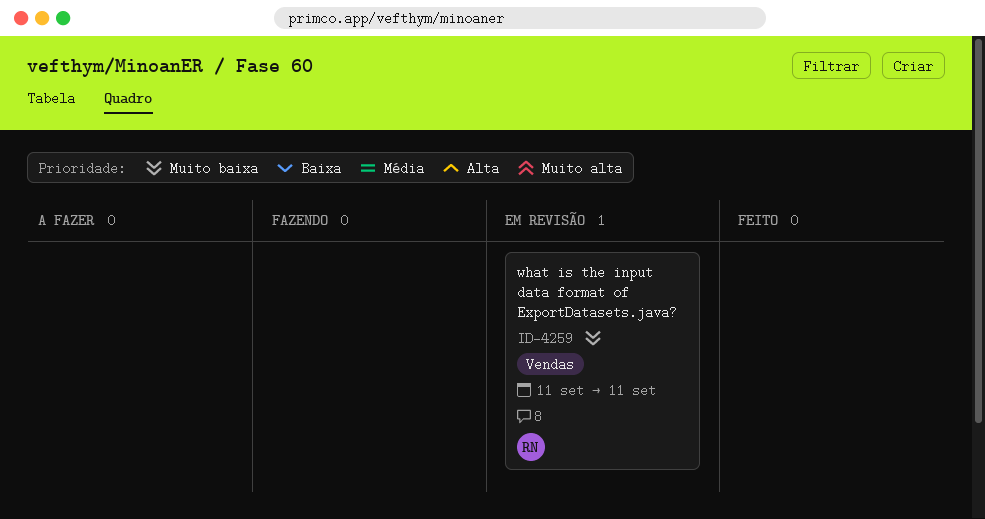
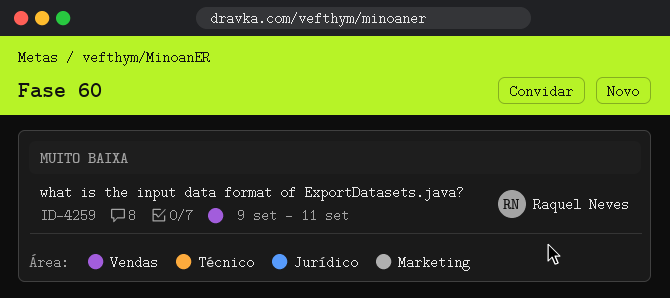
ID-4259, start: Sep 11 -> Sep 9

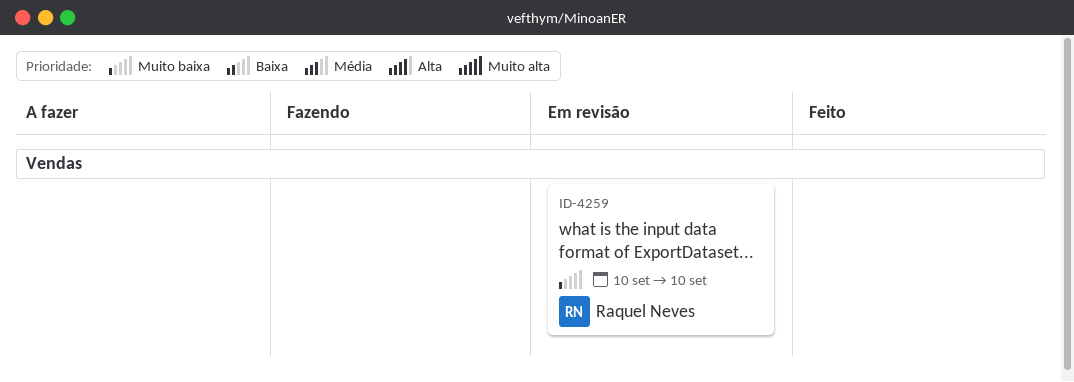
ID-4259, start: Sep 9 -> Sep 10
ID-4259, due: Sep 11 -> Sep 10

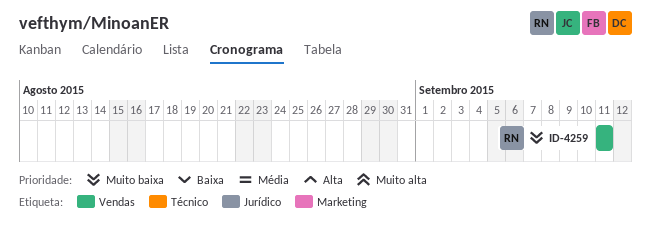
ID-4259, start: Sep 10 -> Sep 11
ID-4259, due: Sep 10 -> Sep 11

